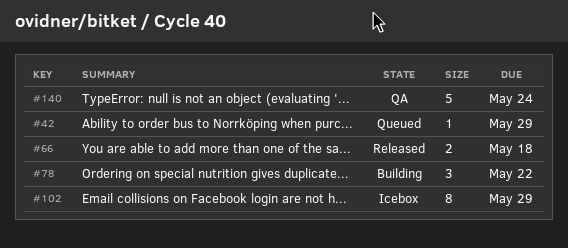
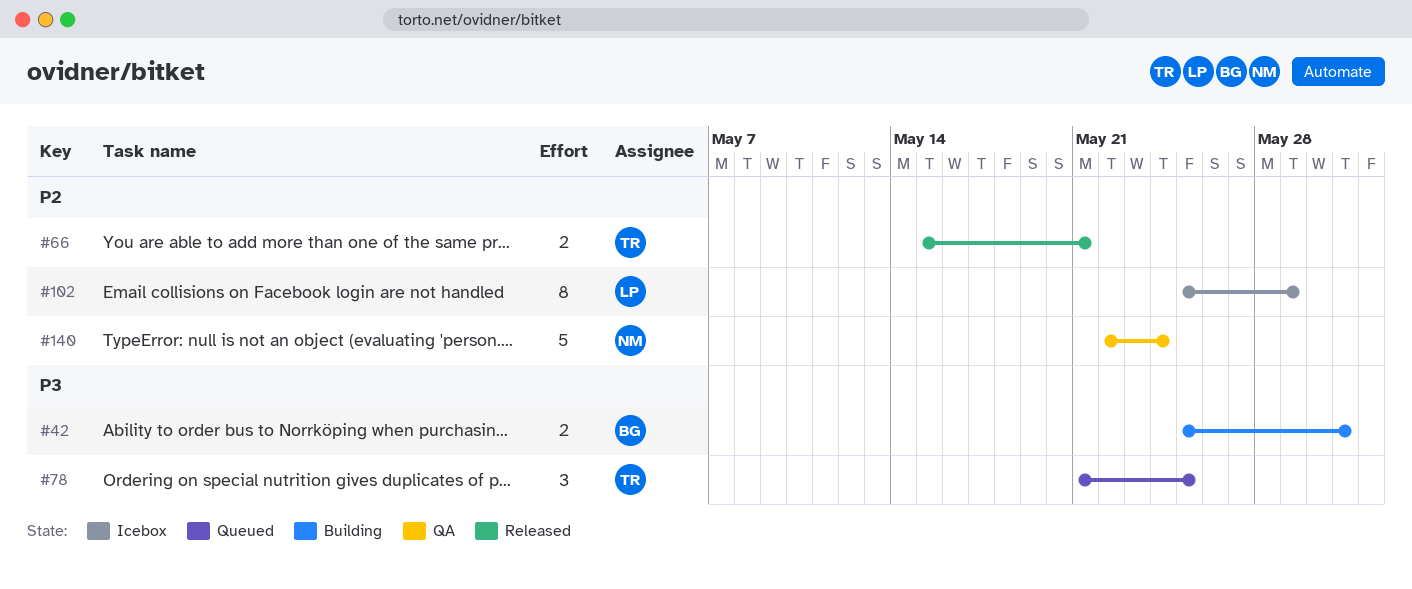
#42, status: Queued -> Building
#42, estimate: 1 -> 2
#42, due: May 29 -> May 31
#66, due: May 18 -> May 21
#78, status: Building -> Queued
#78, due: May 22 -> May 25

